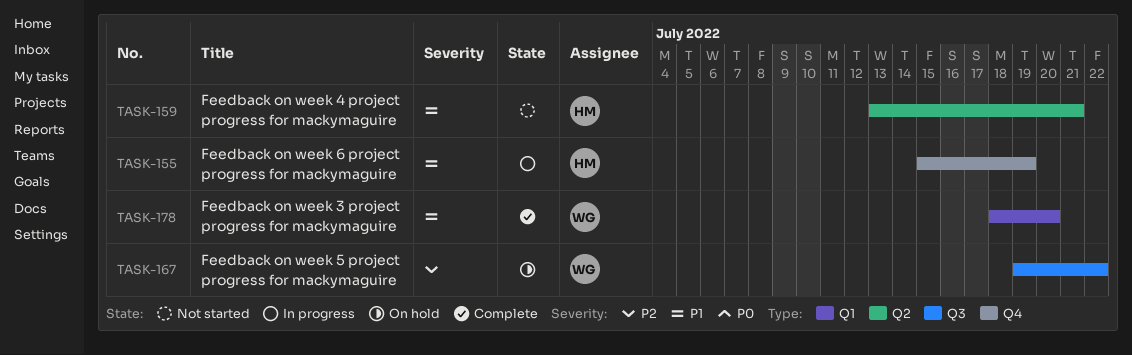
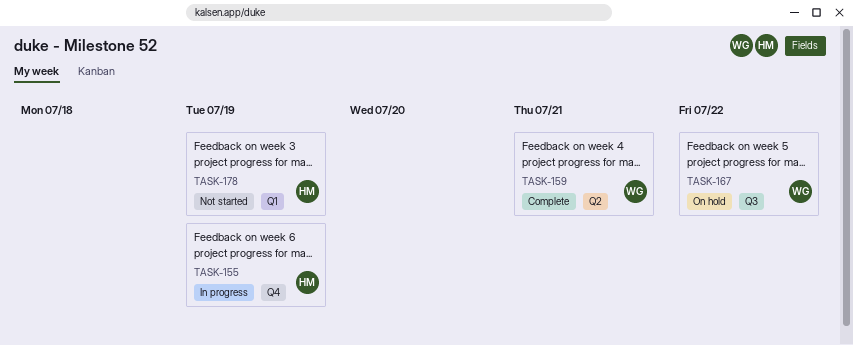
TASK-159, status: Not started -> Complete
TASK-159, owner: HM -> WG
TASK-178, status: Complete -> Not started
TASK-178, owner: WG -> HM
TASK-178, due: Jul 20 -> Jul 19

